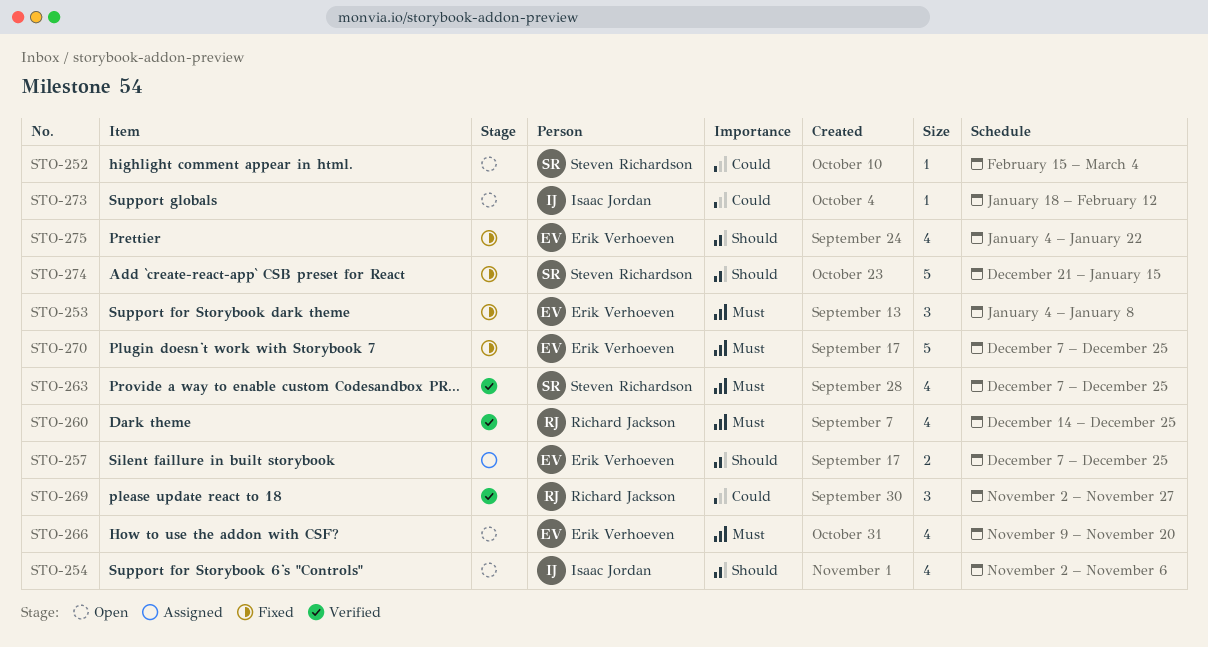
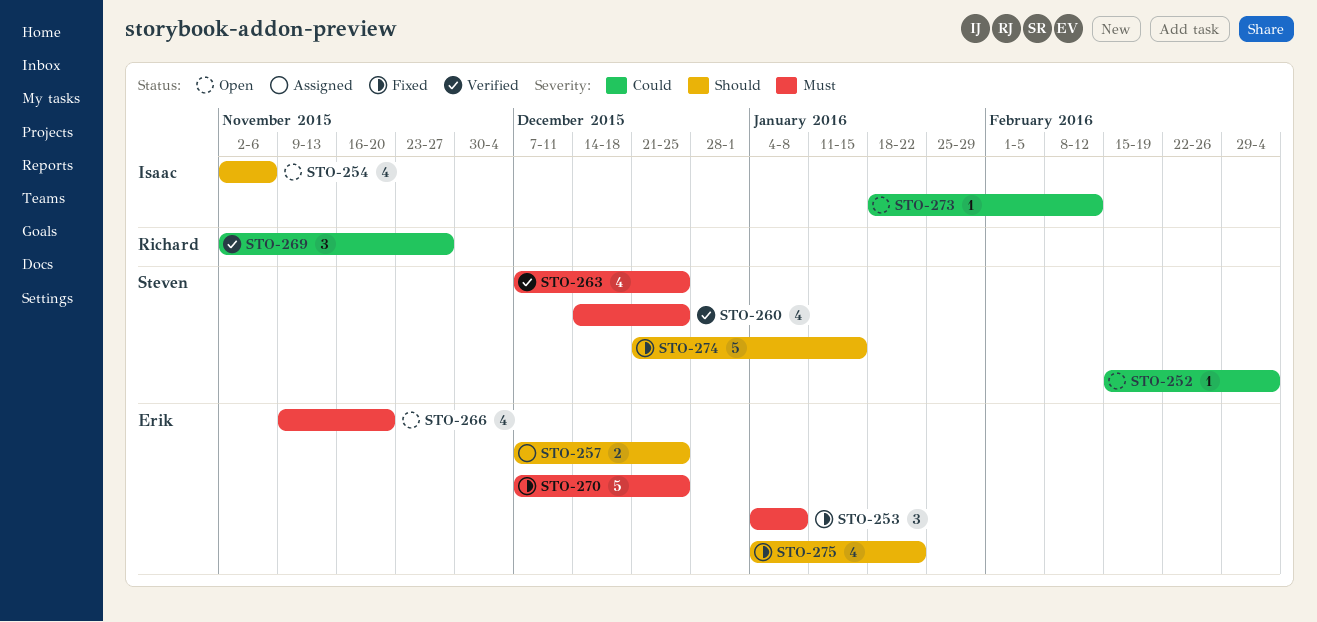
STO-260, owner: Richard Jackson -> Steven Richardson

